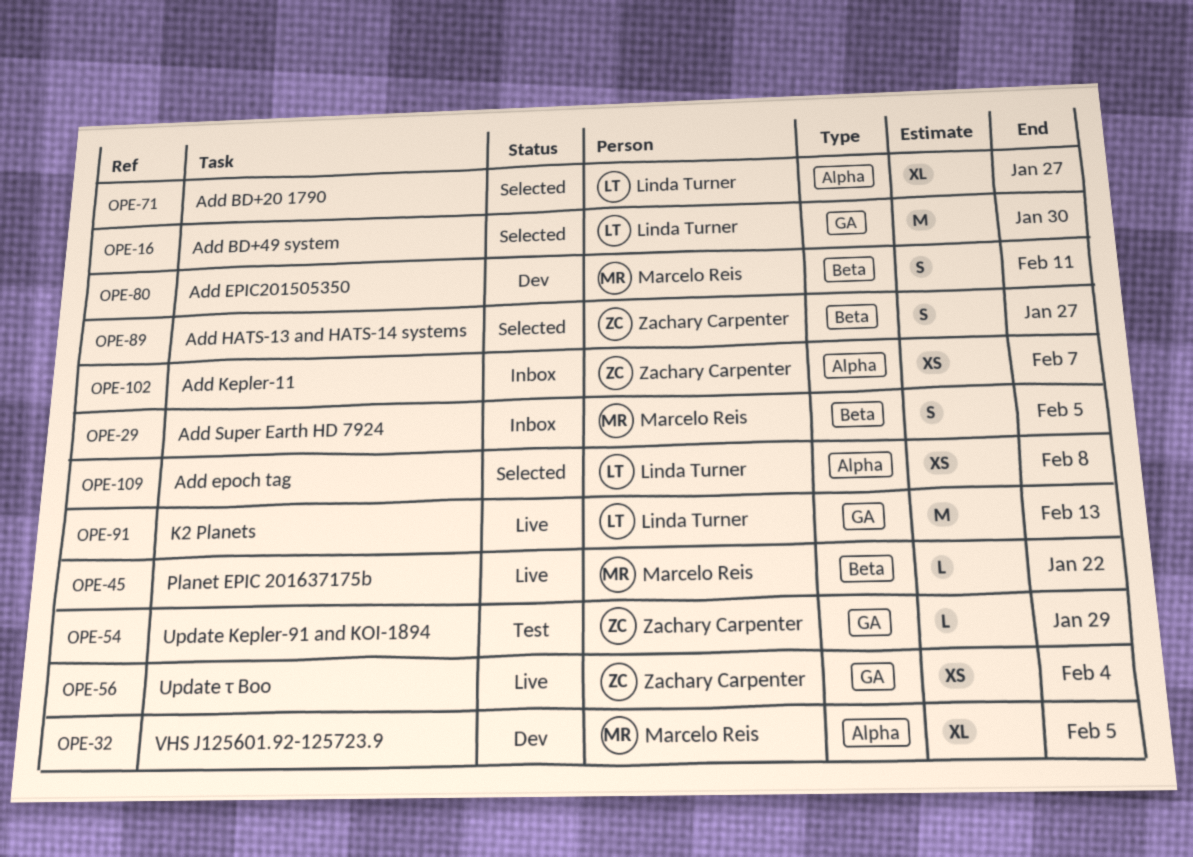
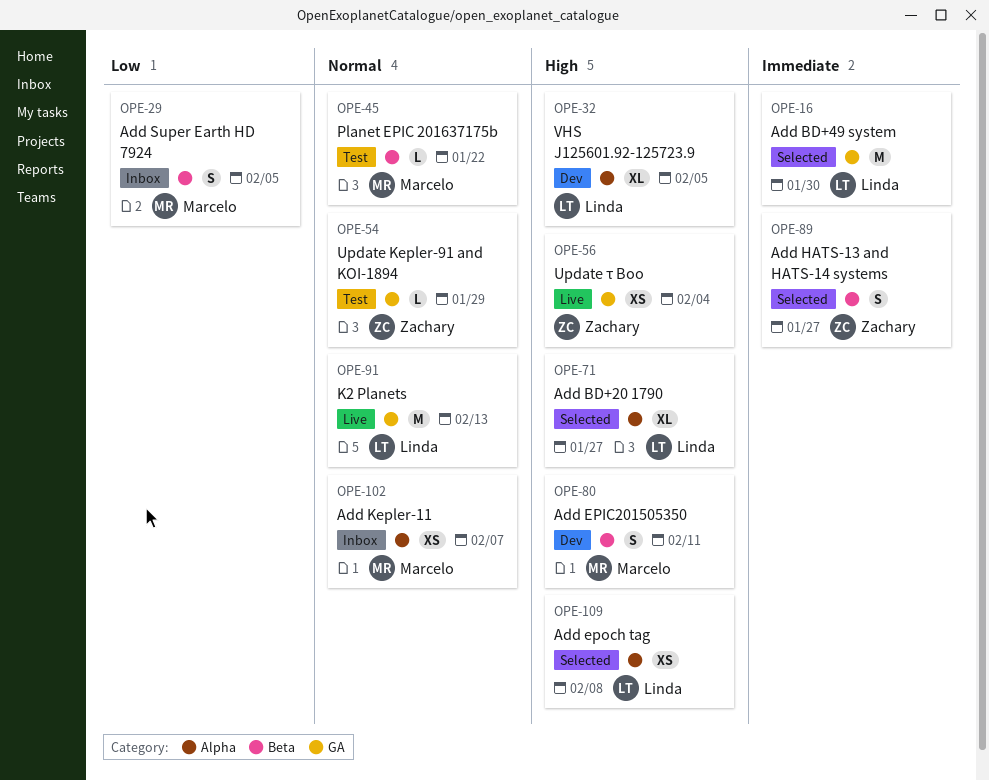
OPE-32, owner: Marcelo Reis -> Linda Turner
OPE-45, status: Live -> Test
OPE-102, owner: Zachary Carpenter -> Marcelo Reis

